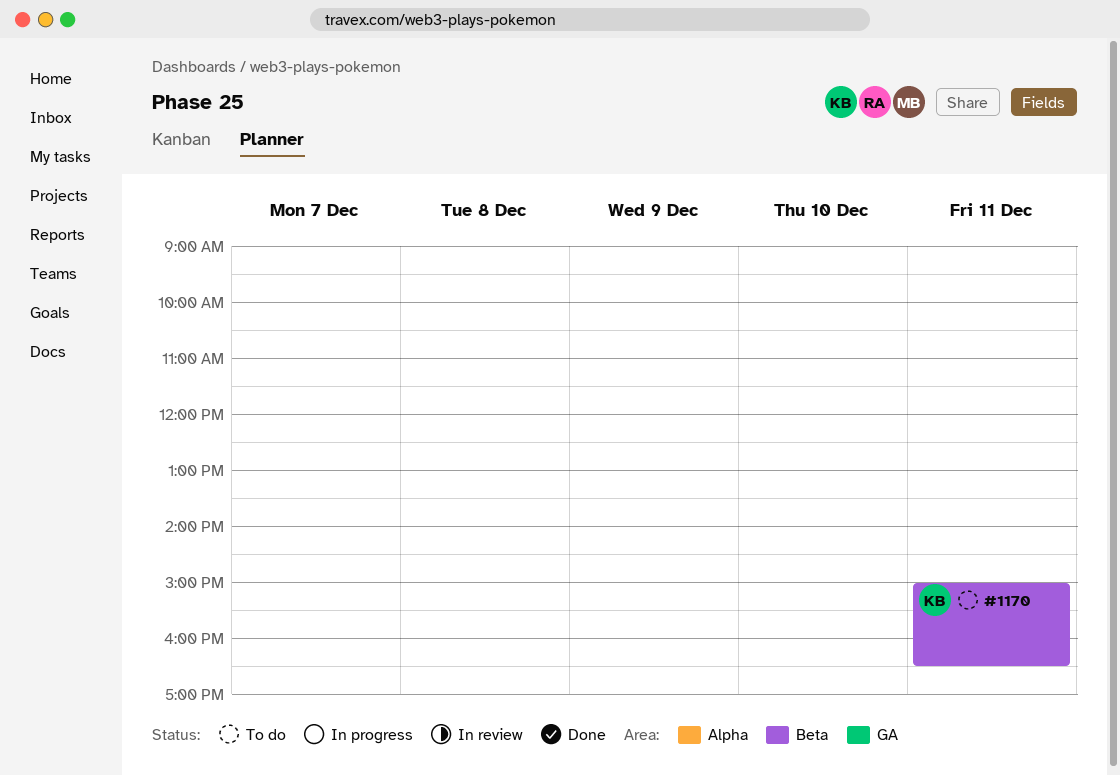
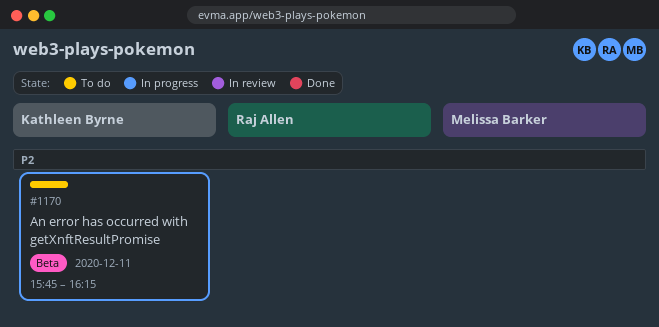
#1170, begins: 15:00 -> 15:45
#1170, ends: 16:30 -> 16:15

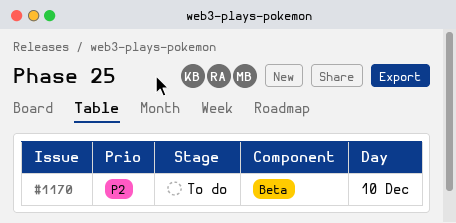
#1170, day: Dec 11 -> Dec 10

